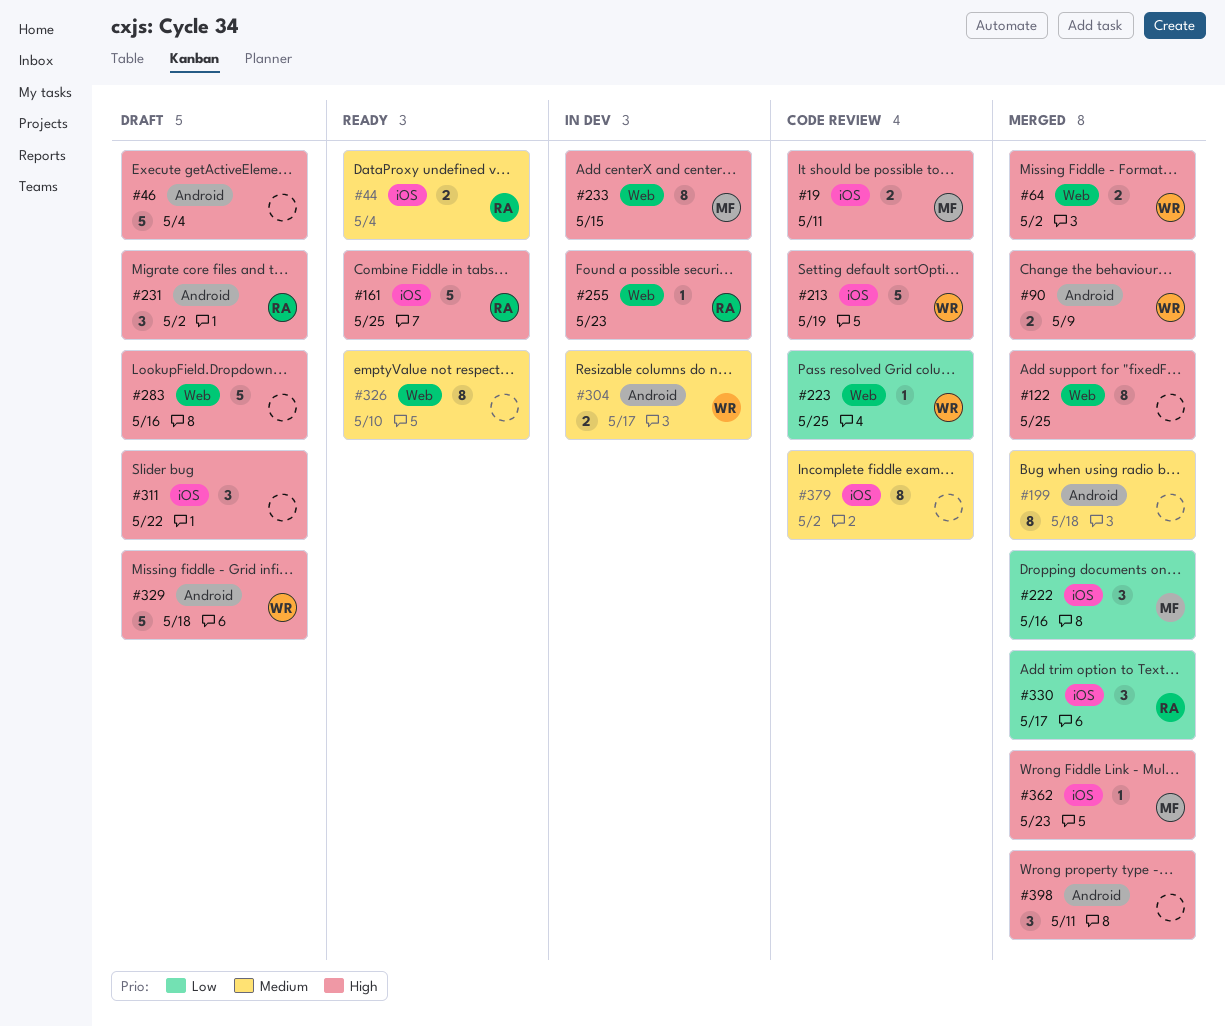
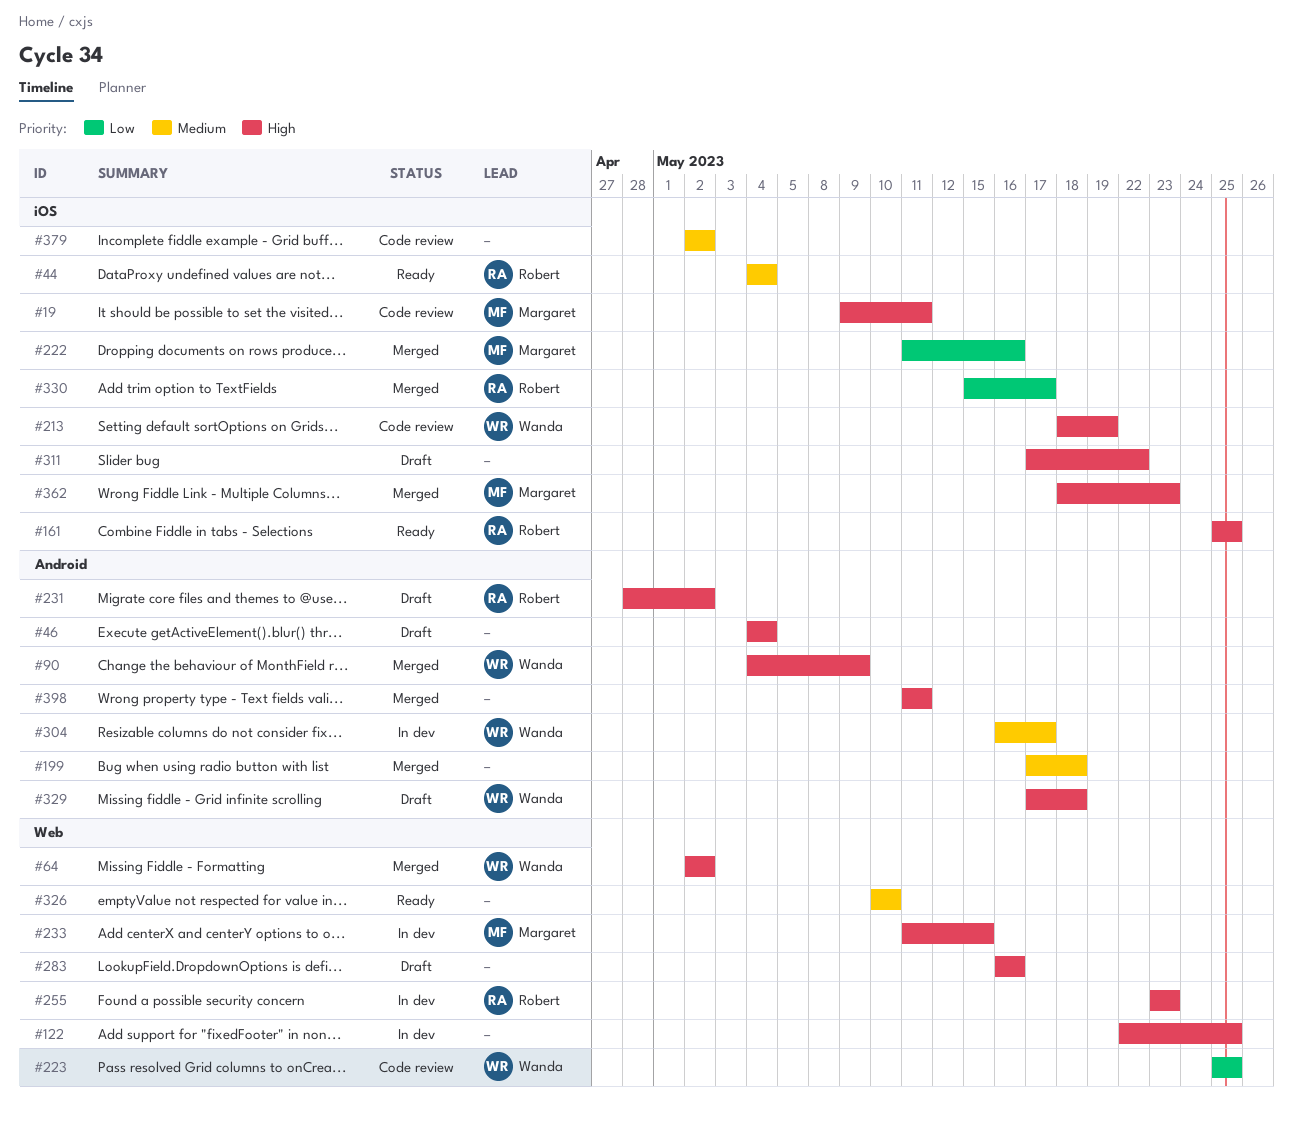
#122, status: Merged -> In dev

